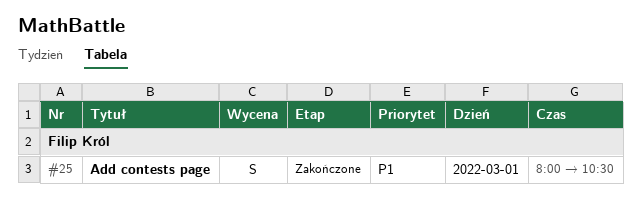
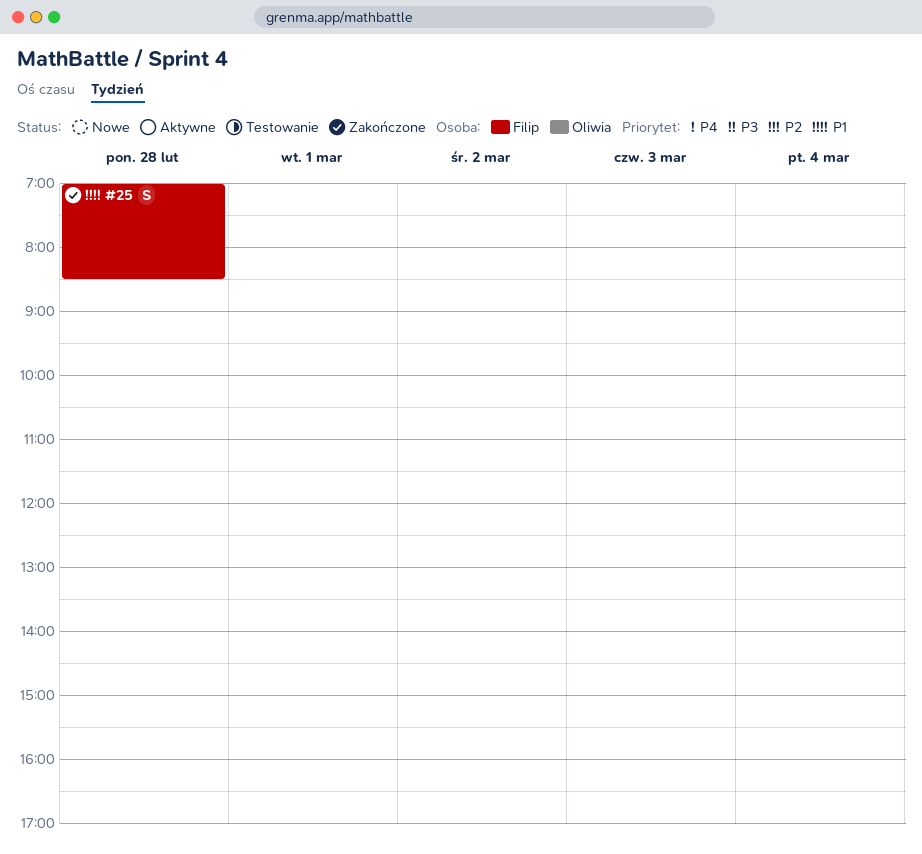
#25, day: Mar 1 -> Feb 28
#25, begins: 08:00 -> 07:00
#25, ends: 10:30 -> 08:30

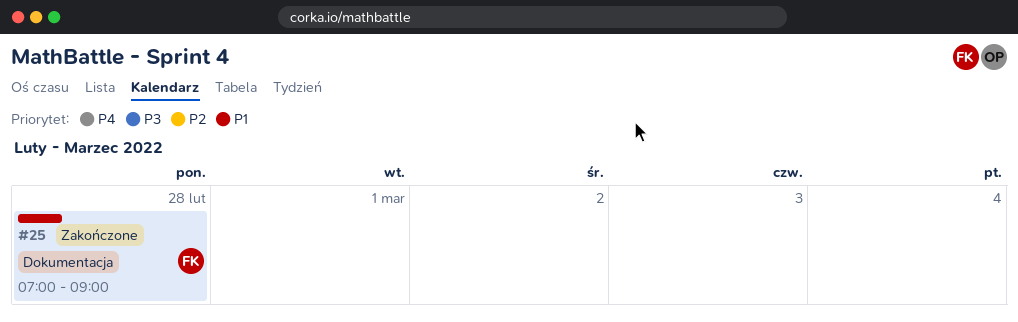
#25, ends: 08:30 -> 09:00

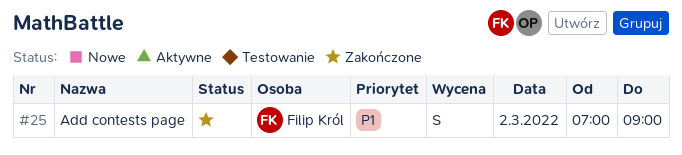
#25, day: Feb 28 -> Mar 2

